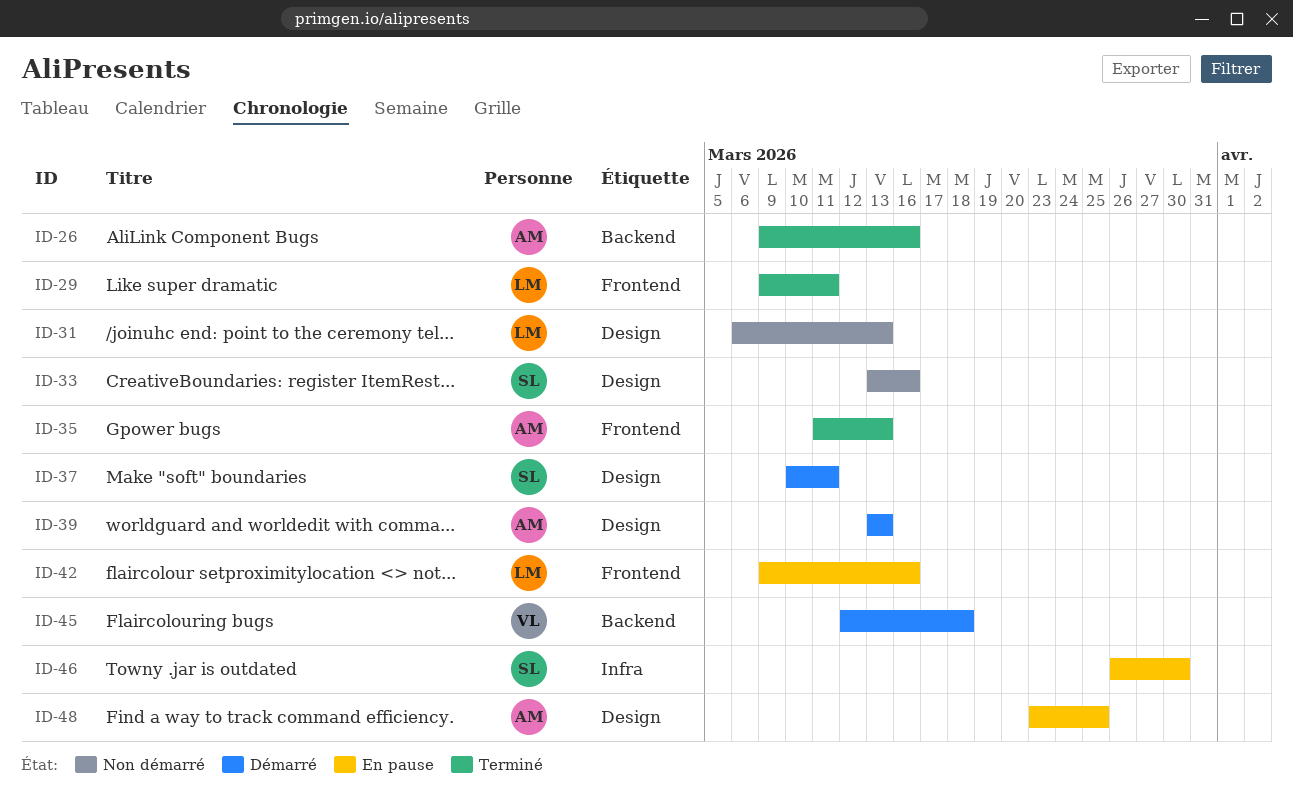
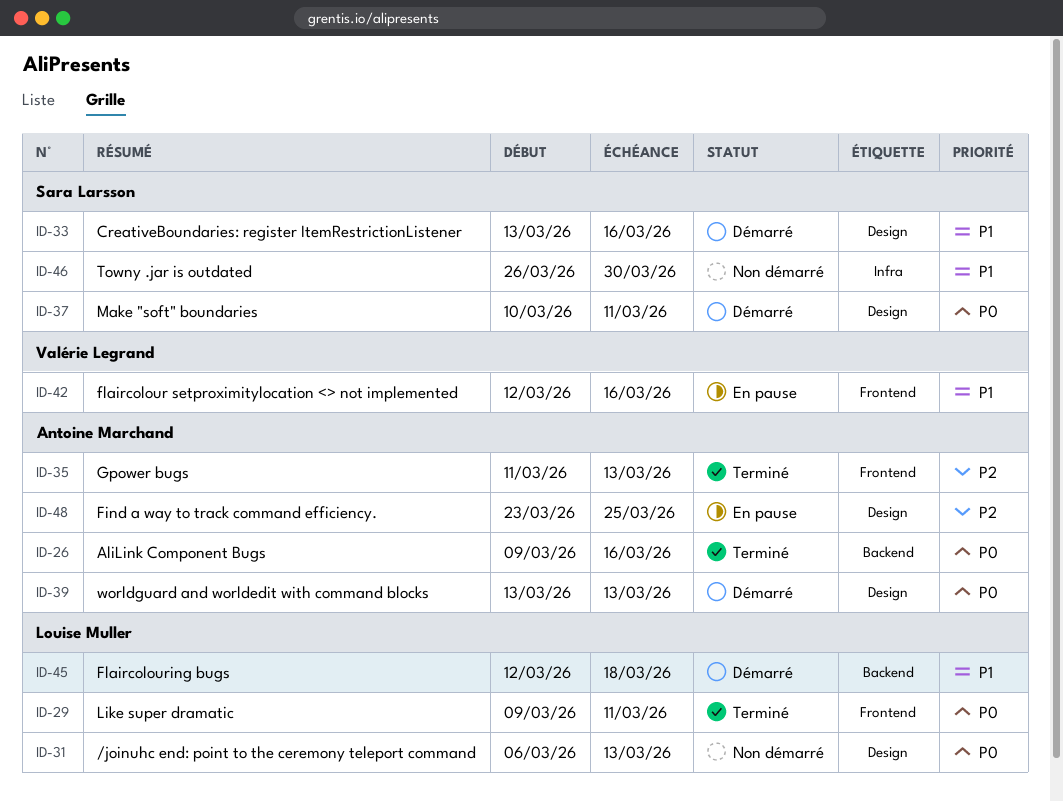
ID-33, status: Non démarré -> Démarré
ID-42, owner: Louise Muller -> Valérie Legrand
ID-42, start: Mar 9 -> Mar 12
ID-45, owner: Valérie Legrand -> Louise Muller
ID-46, status: En pause -> Non démarré

